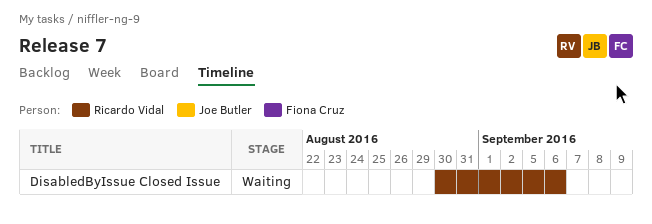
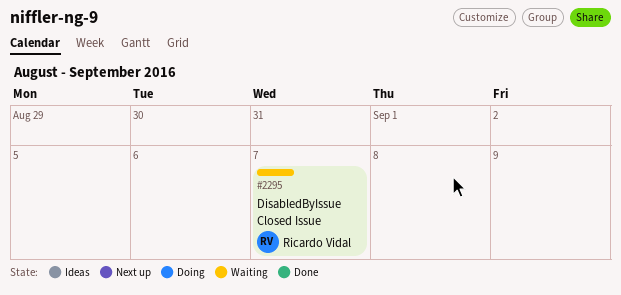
DisabledByIssue Closed Issue, due: Sep 6 -> Sep 7

